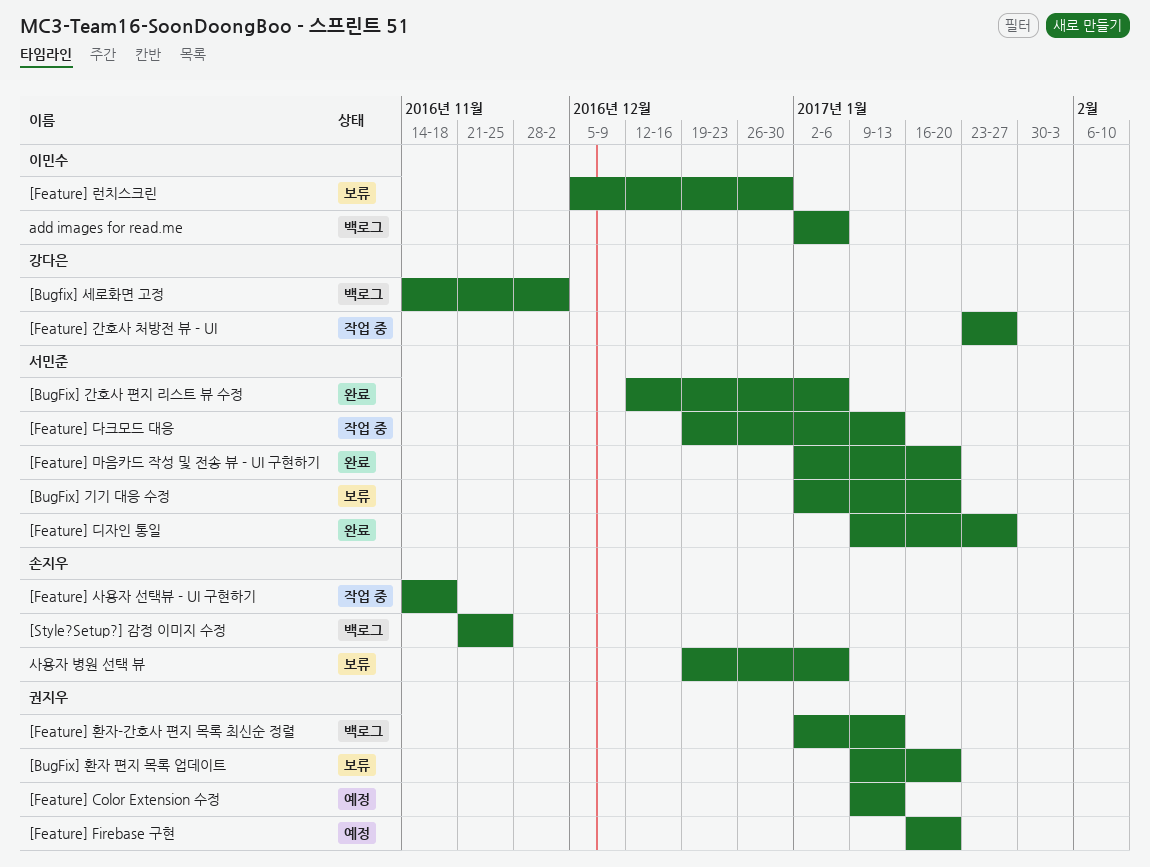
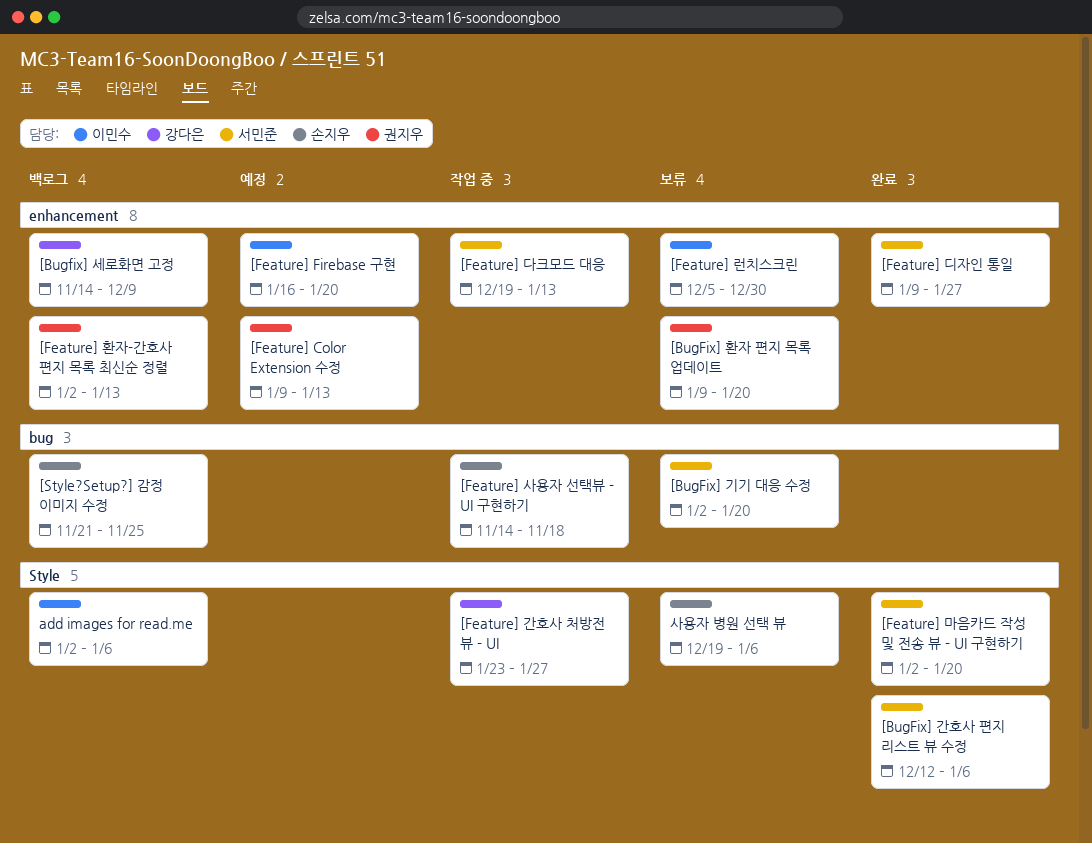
[Bugfix] 세로화면 고정, due: Dec 2 -> Dec 9
[Feature] Firebase 구현, owner: 권지우 -> 이민수

